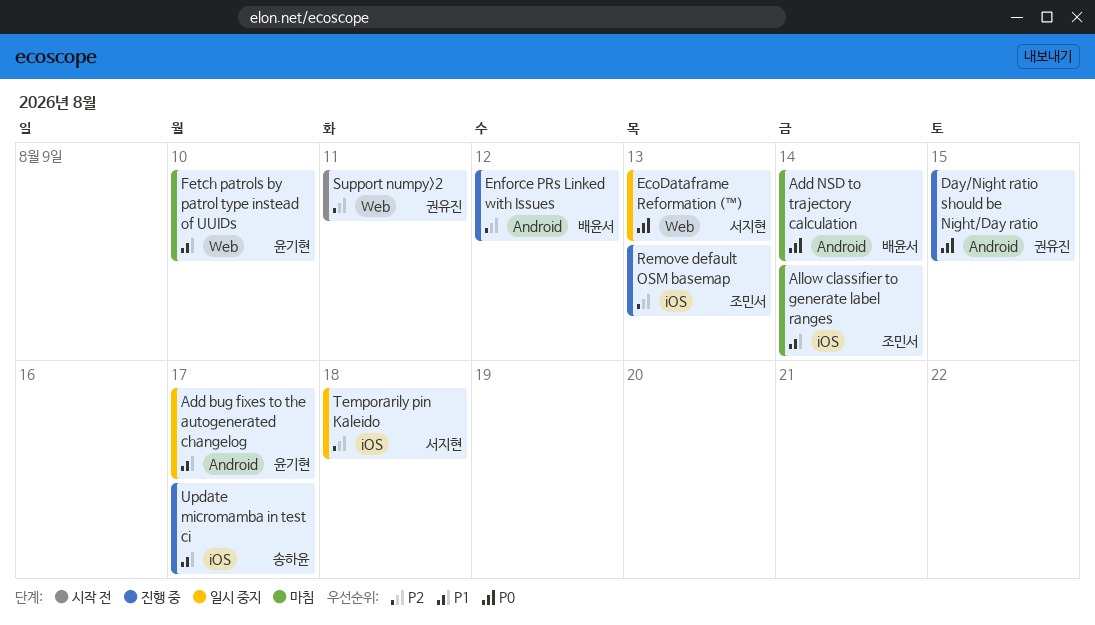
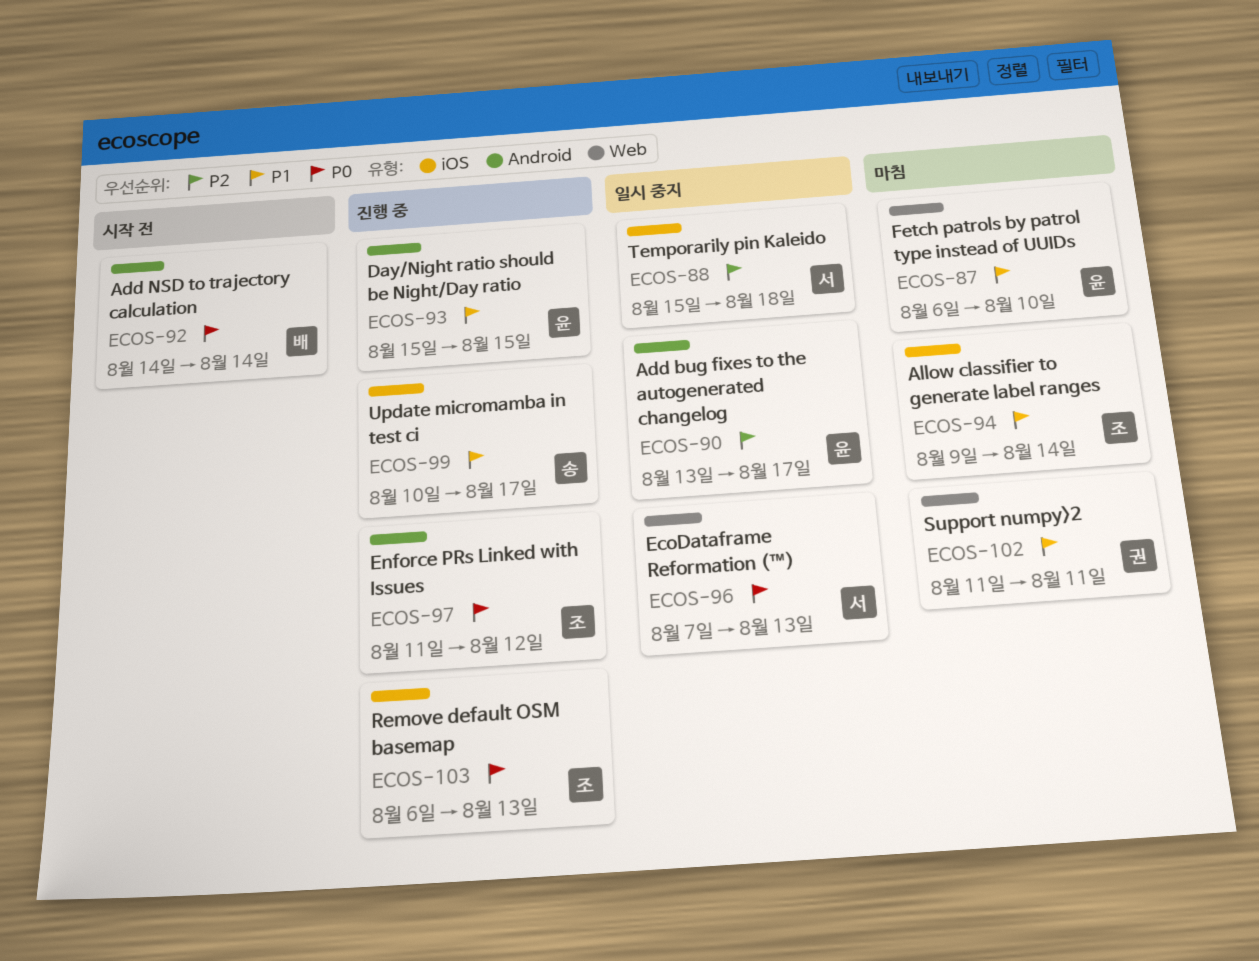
Add bug fixes to the autogenerated changelog, priority: P1 -> P2
Add NSD to trajectory calculation, status: 마침 -> 시작 전
Day/Night ratio should be Night/Day ratio, owner: 권유진 -> 윤기현
Day/Night ratio should be Night/Day ratio, priority: P0 -> P1
Enforce PRs Linked with Issues, owner: 배윤서 -> 조민서
Enforce PRs Linked with Issues, priority: P2 -> P0
Remove default OSM basemap, priority: P2 -> P0
Support numpy>2, status: 시작 전 -> 마침
Support numpy>2, priority: P2 -> P1

